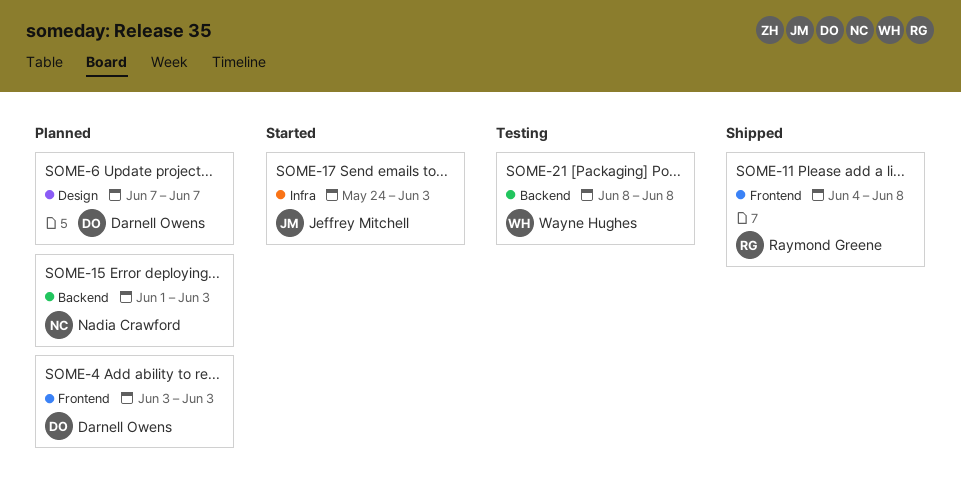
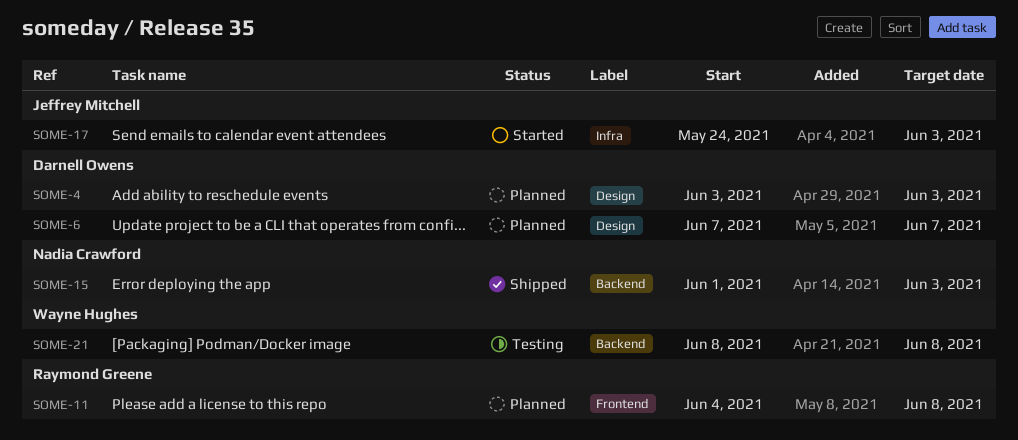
SOME-4, label: Frontend -> Design
SOME-11, status: Shipped -> Planned
SOME-15, status: Planned -> Shipped

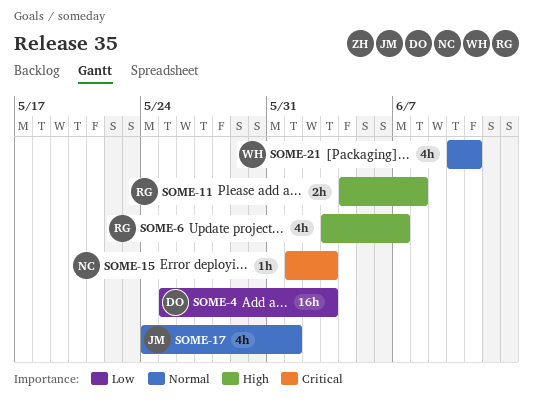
SOME-4, start: Jun 3 -> May 25
SOME-6, owner: Darnell Owens -> Raymond Greene
SOME-6, start: Jun 7 -> Jun 3
SOME-17, due: Jun 3 -> Jun 1
SOME-21, start: Jun 8 -> Jun 10
SOME-21, due: Jun 8 -> Jun 11

